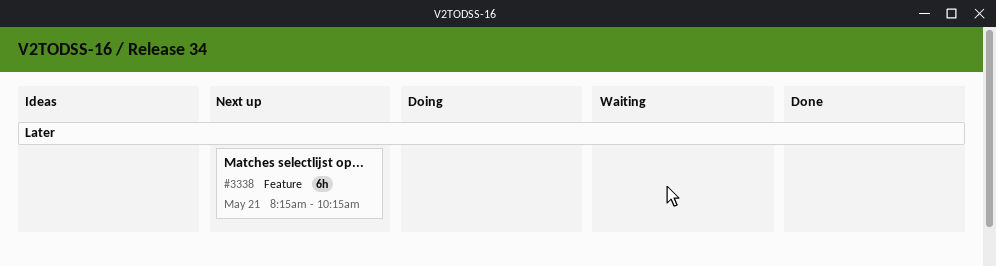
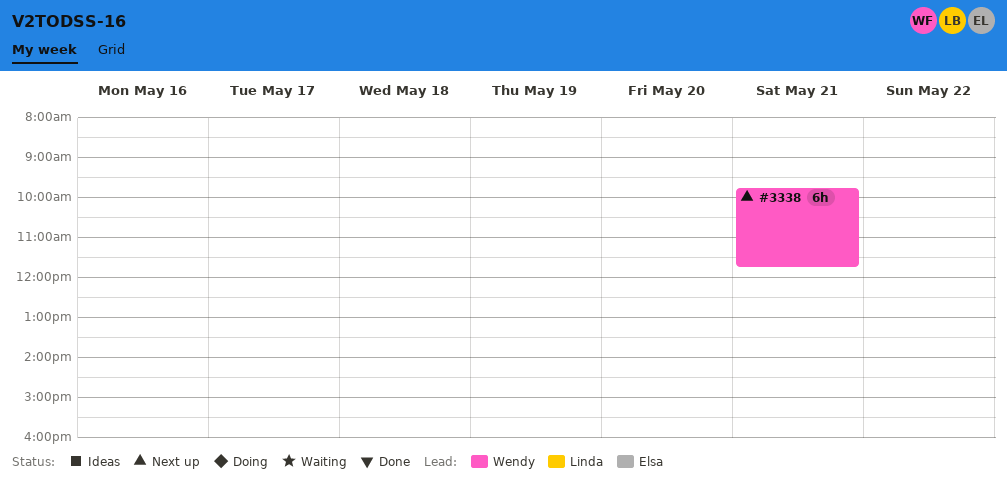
#3338, begins: 08:15 -> 09:45
#3338, ends: 10:15 -> 11:45

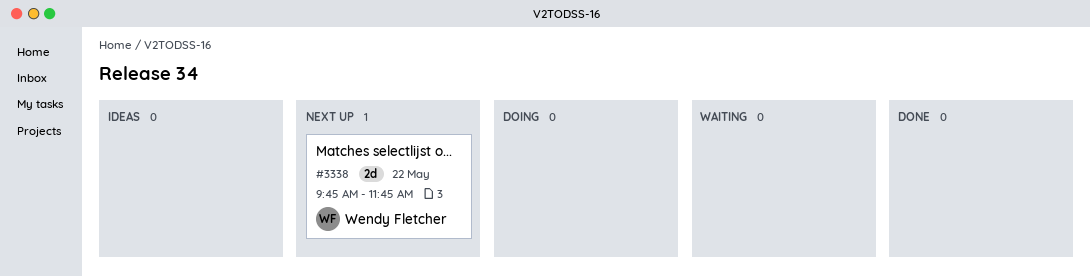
#3338, estimate: 6h -> 2d
#3338, day: May 21 -> May 22

